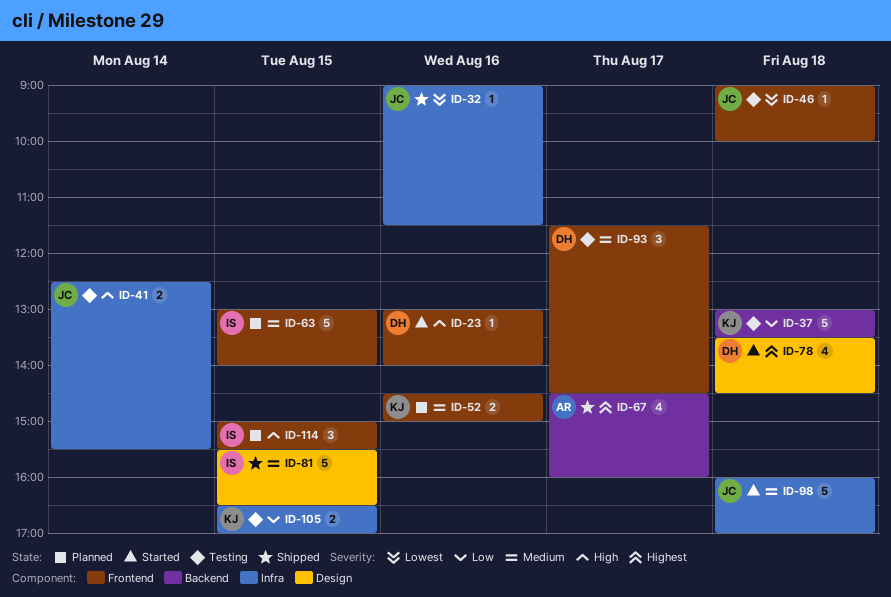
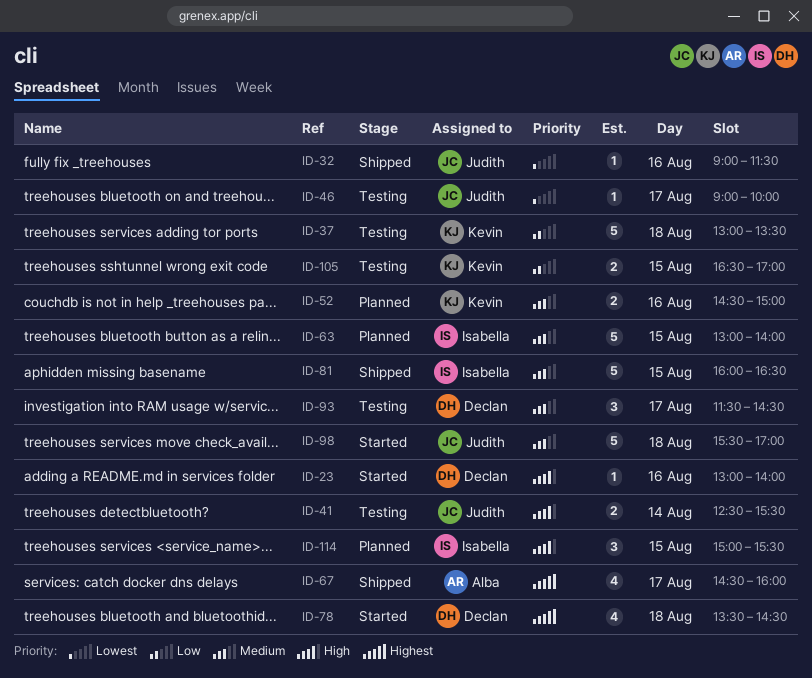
ID-46, day: Aug 18 -> Aug 17
ID-81, begins: 15:30 -> 16:00
ID-98, begins: 16:00 -> 15:30

